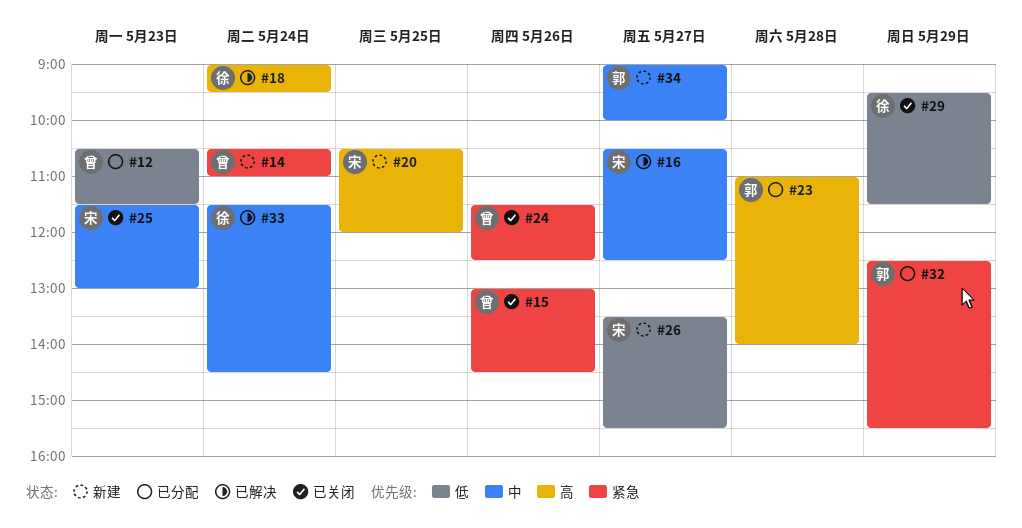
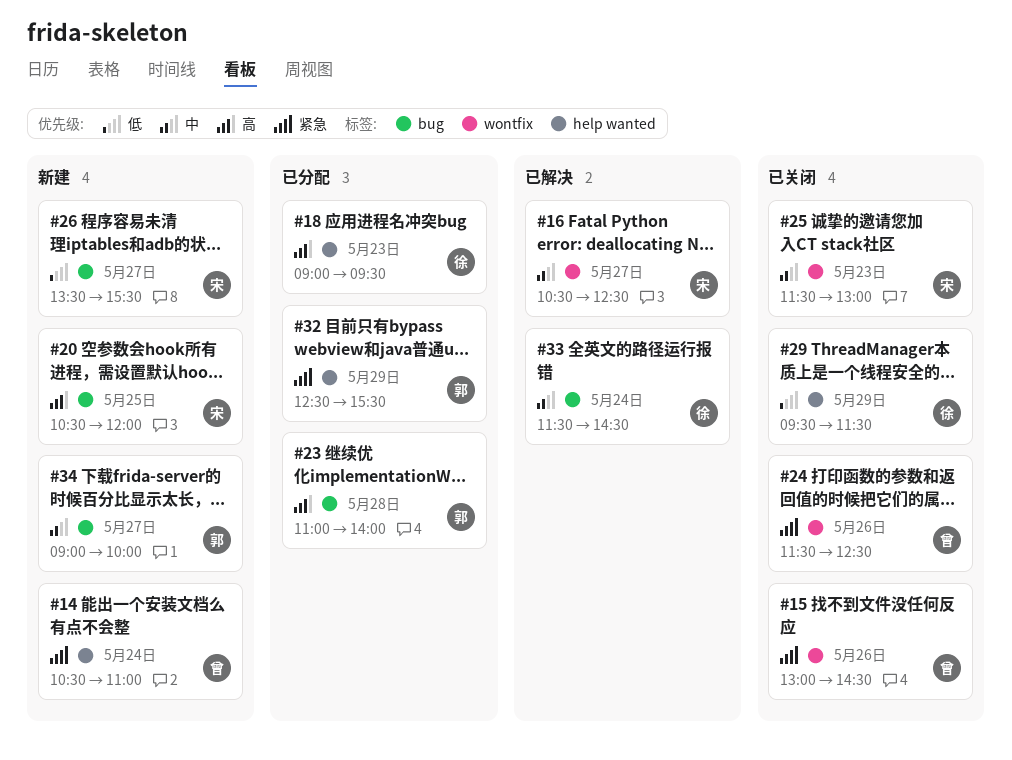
#12: present -> none
#18, status: 已解决 -> 已分配
#18, day: May 24 -> May 23

